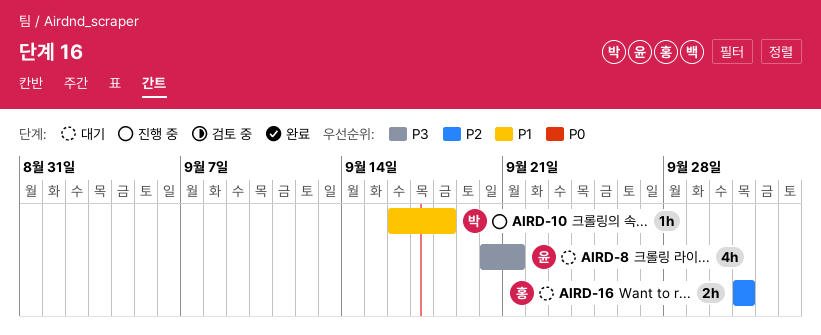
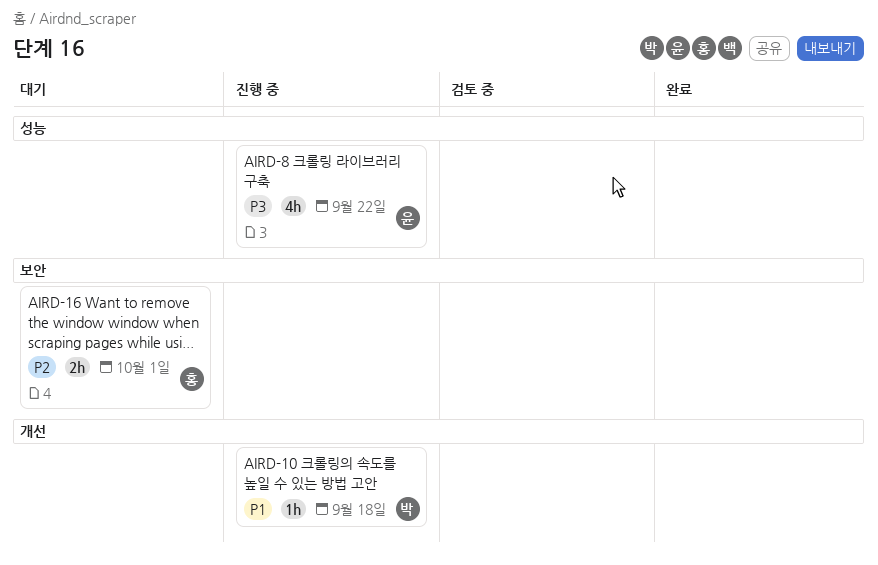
AIRD-8, status: 대기 -> 진행 중
AIRD-8, due: Sep 21 -> Sep 22

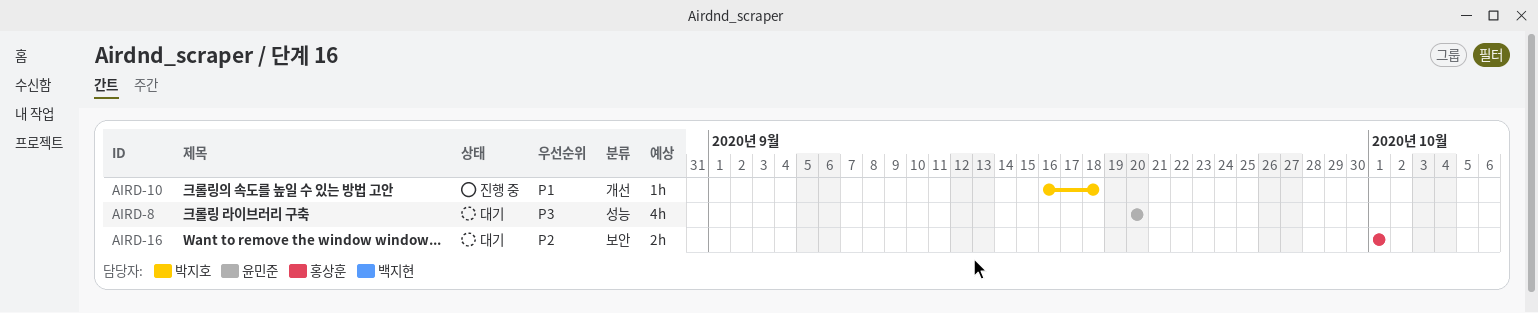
AIRD-8, status: 진행 중 -> 대기
AIRD-8, due: Sep 22 -> Sep 20

